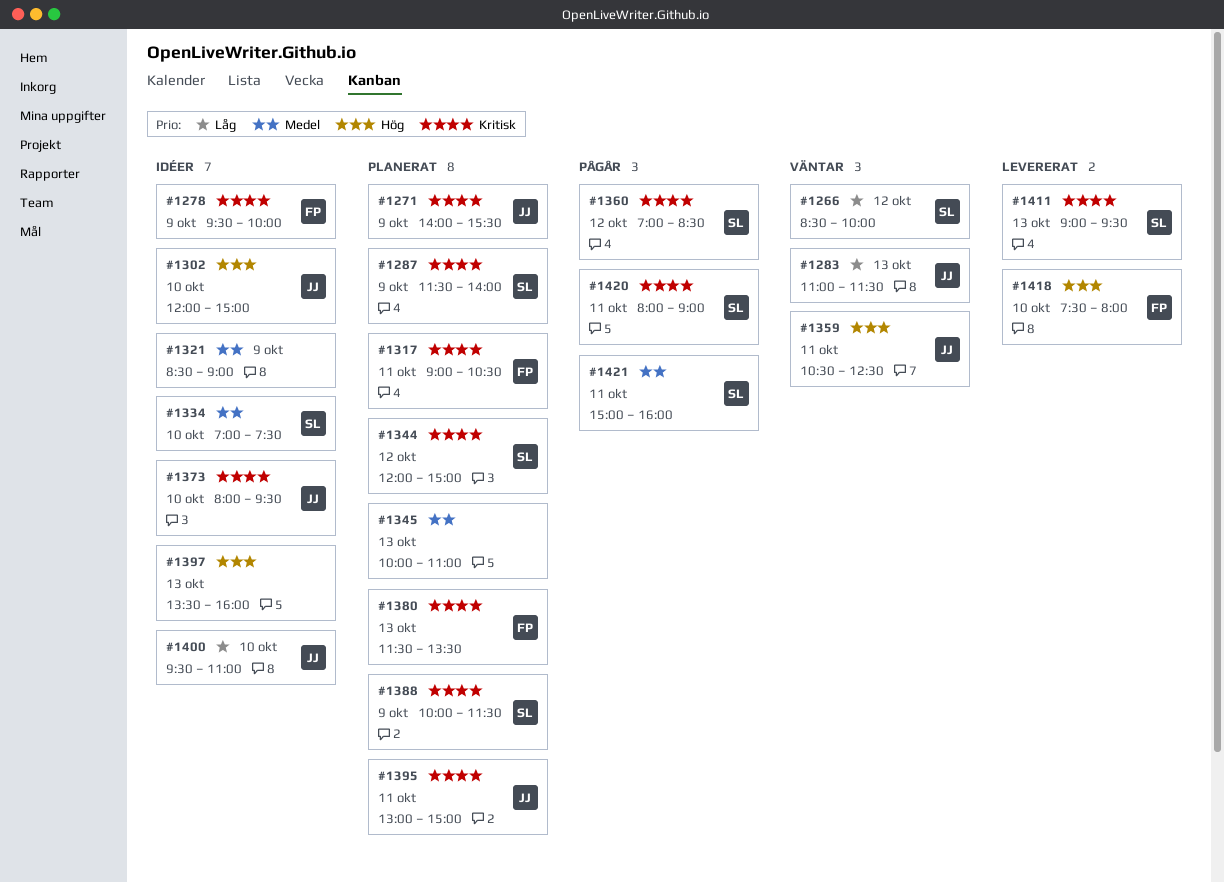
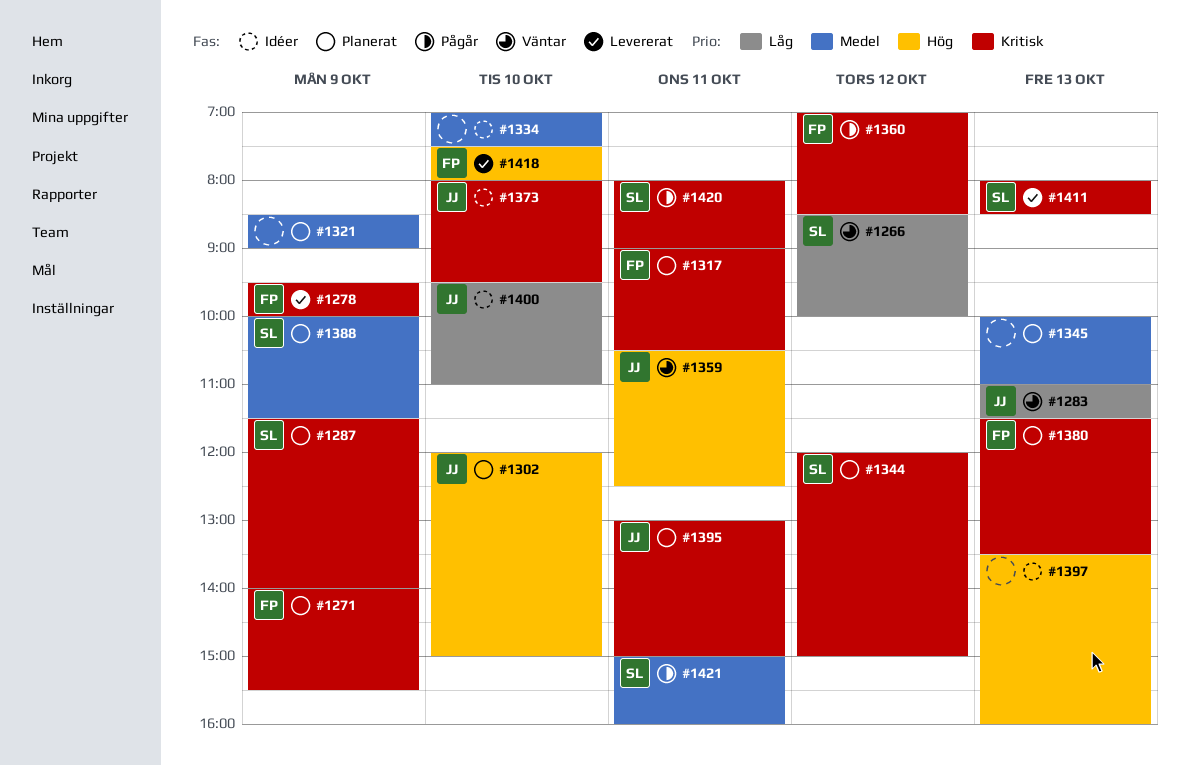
#1271, owner: JJ -> FP
#1278, status: Idéer -> Levererat
#1302, status: Idéer -> Planerat
#1321, status: Idéer -> Planerat
#1334, owner: SL -> none
#1360, owner: SL -> FP
#1388, priority: Kritisk -> Medel
#1411, begins: 09:00 -> 08:00
#1411, ends: 09:30 -> 08:30

